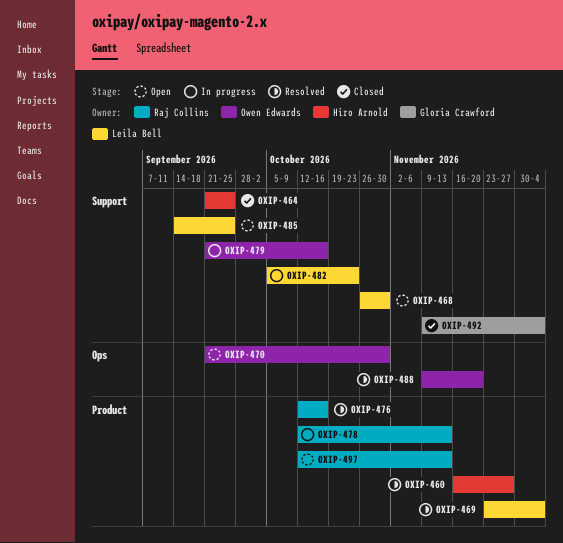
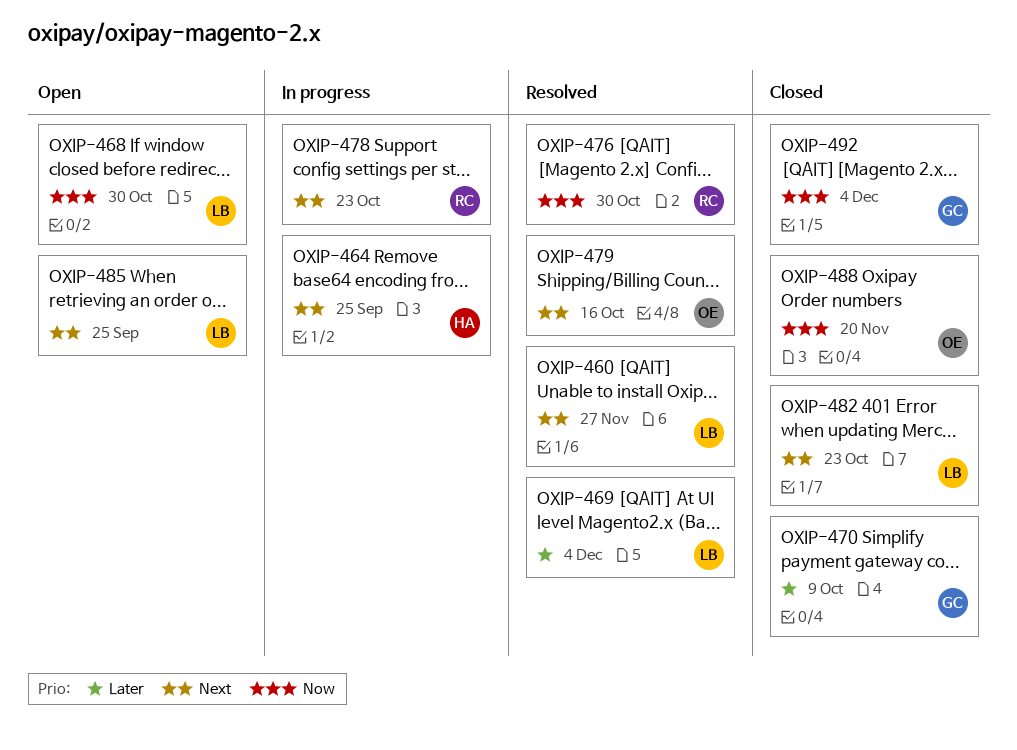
OXIP-460, owner: Hiro Arnold -> Leila Bell
OXIP-464, status: Closed -> In progress
OXIP-470, status: Open -> Closed
OXIP-470, owner: Owen Edwards -> Gloria Crawford
OXIP-470, due: Oct 30 -> Oct 9
OXIP-476, due: Oct 16 -> Oct 30
OXIP-478, due: Nov 13 -> Oct 23
OXIP-479, status: In progress -> Resolved
OXIP-482, status: In progress -> Closed
OXIP-488, status: Resolved -> Closed
OXIP-497: present -> none

